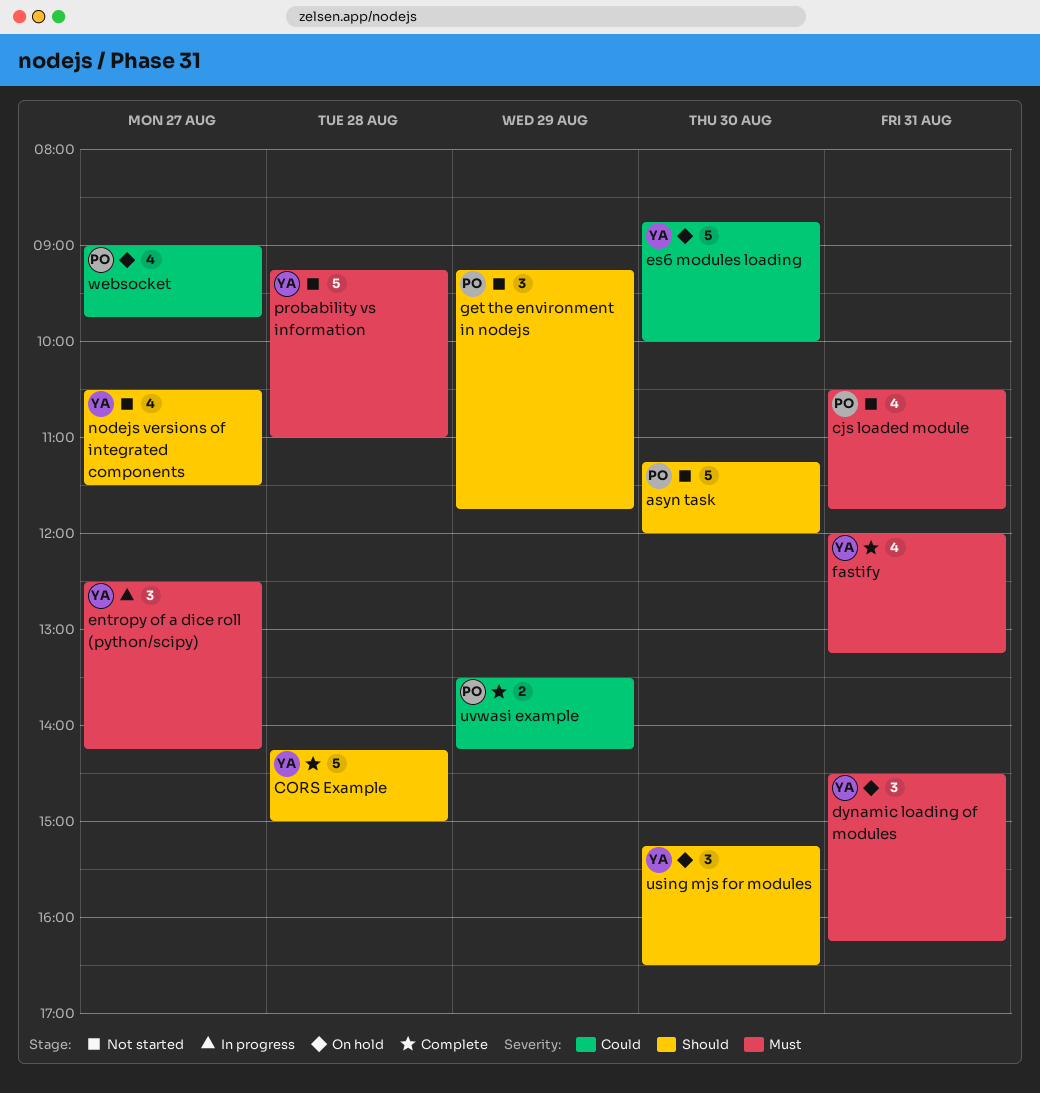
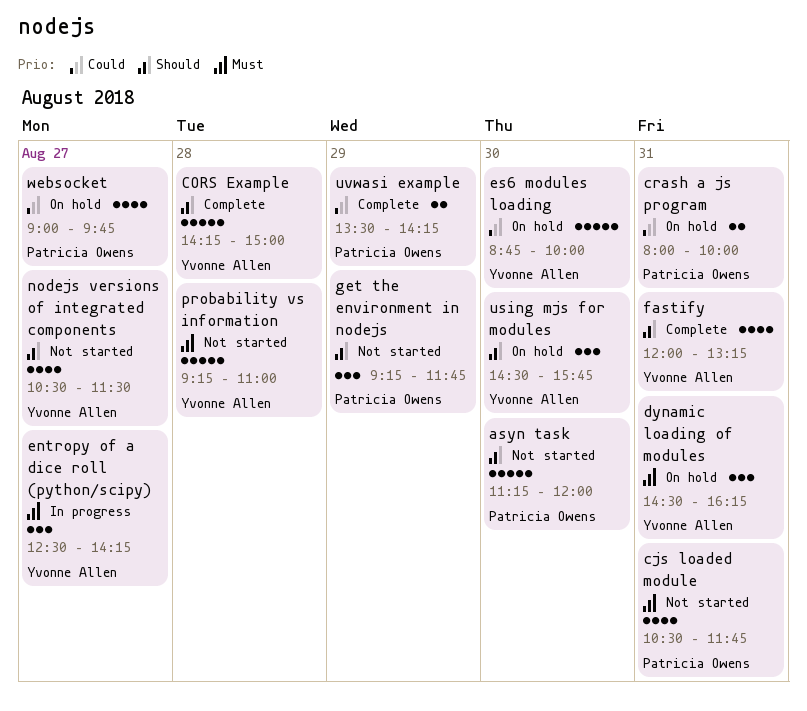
crash a js program: none -> present
fastify, priority: Must -> Should
using mjs for modules, begins: 15:15 -> 14:30
using mjs for modules, ends: 16:30 -> 15:45

